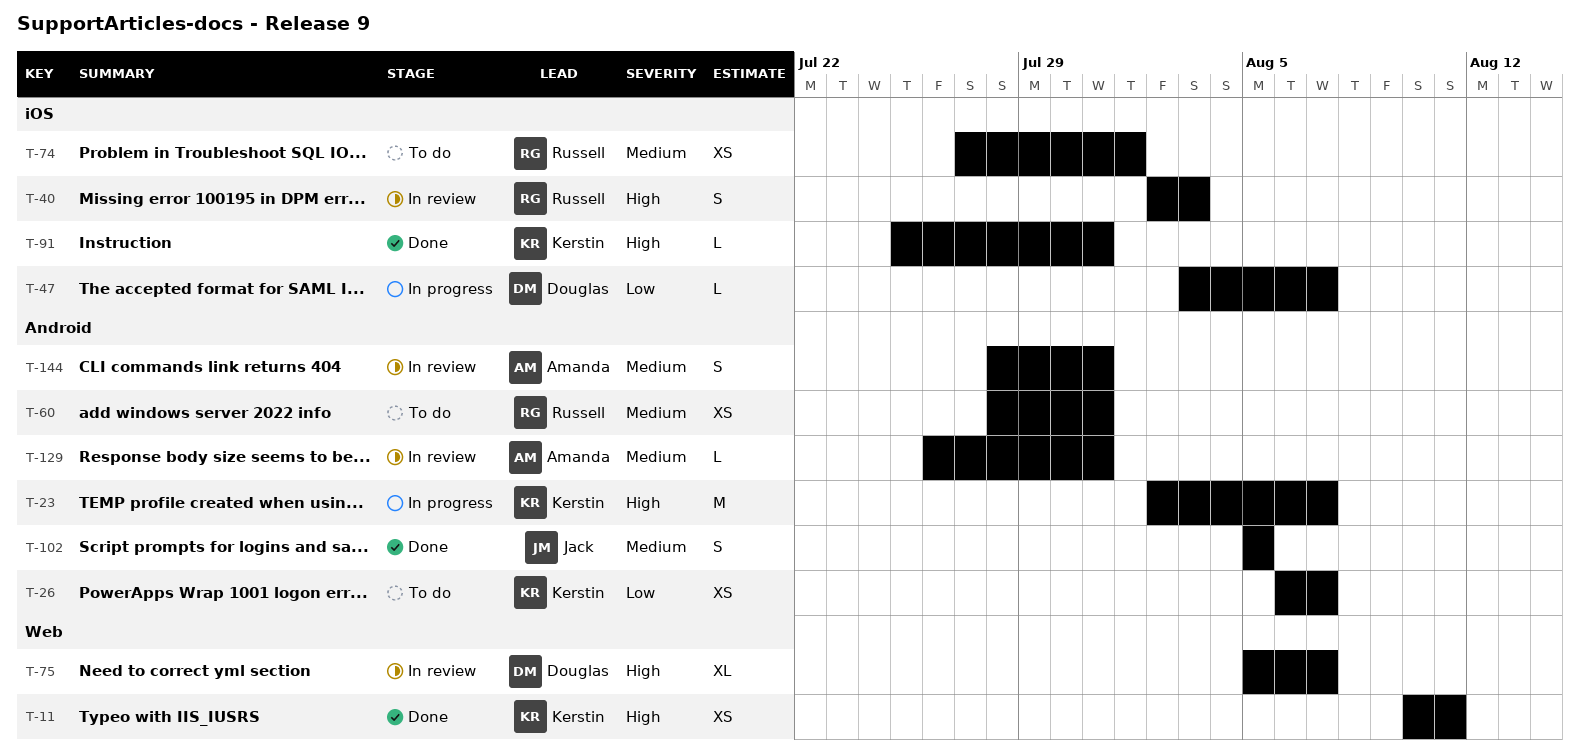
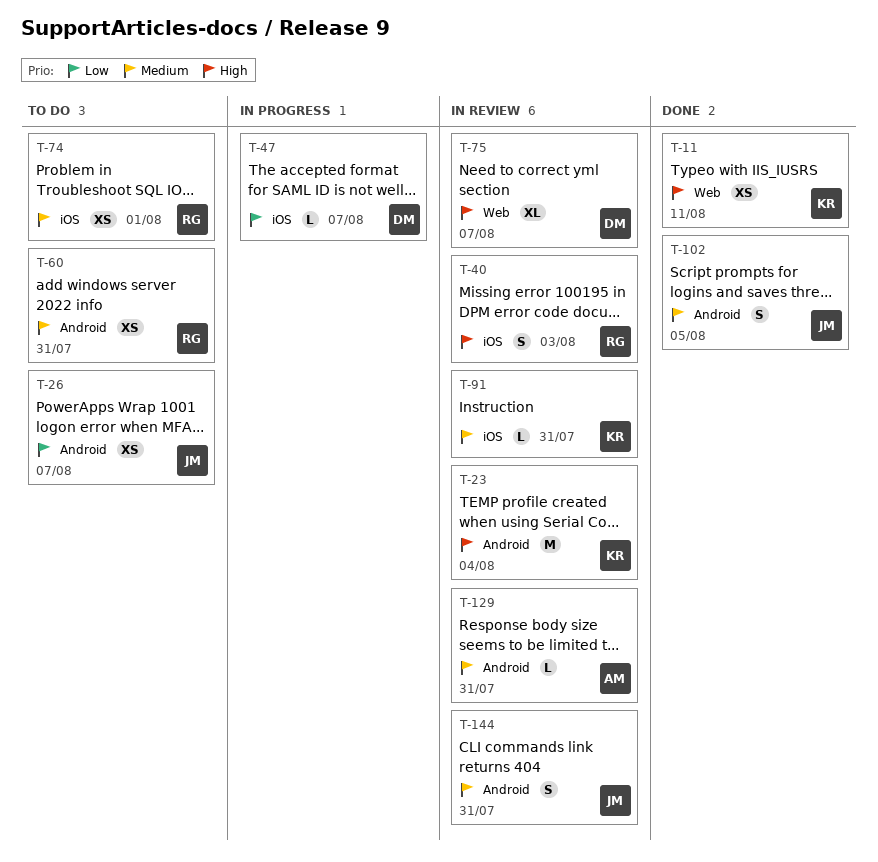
T-23, status: In progress -> In review
T-23, due: Aug 7 -> Aug 4
T-26, owner: Kerstin -> Jack
T-91, status: Done -> In review
T-91, priority: High -> Medium
T-144, owner: Amanda -> Jack

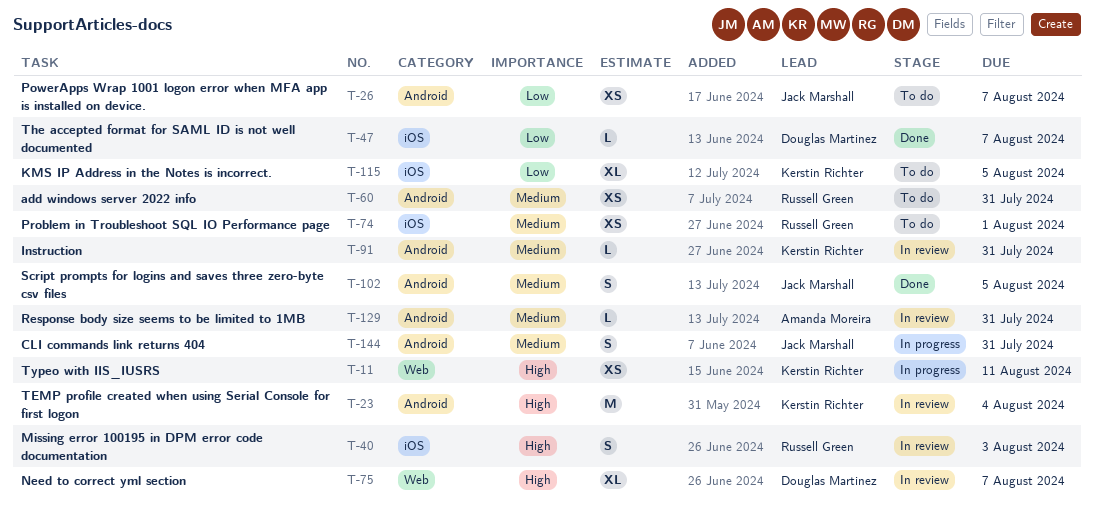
T-11, status: Done -> In progress
T-47, status: In progress -> Done
T-91, label: iOS -> Android
T-115: none -> present
T-144, status: In review -> In progress

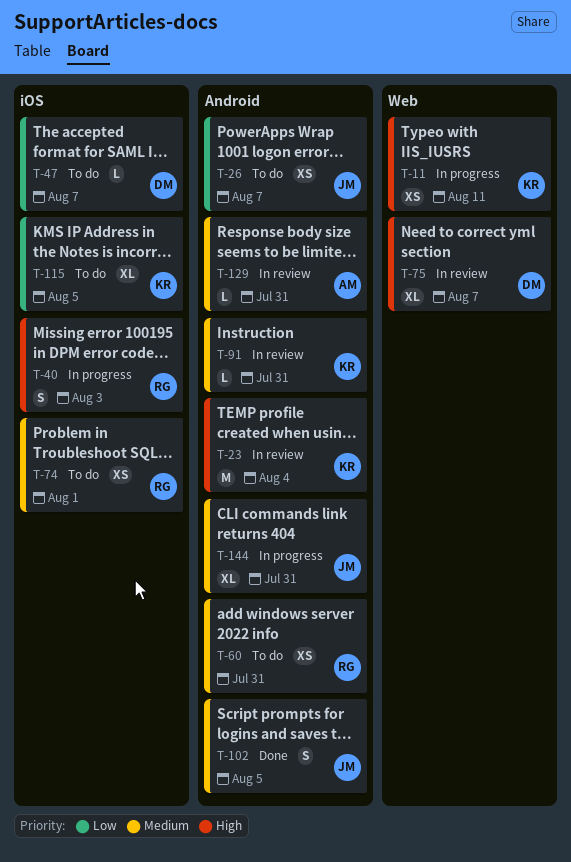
T-40, status: In review -> In progress
T-47, status: Done -> To do
T-144, estimate: S -> XL

